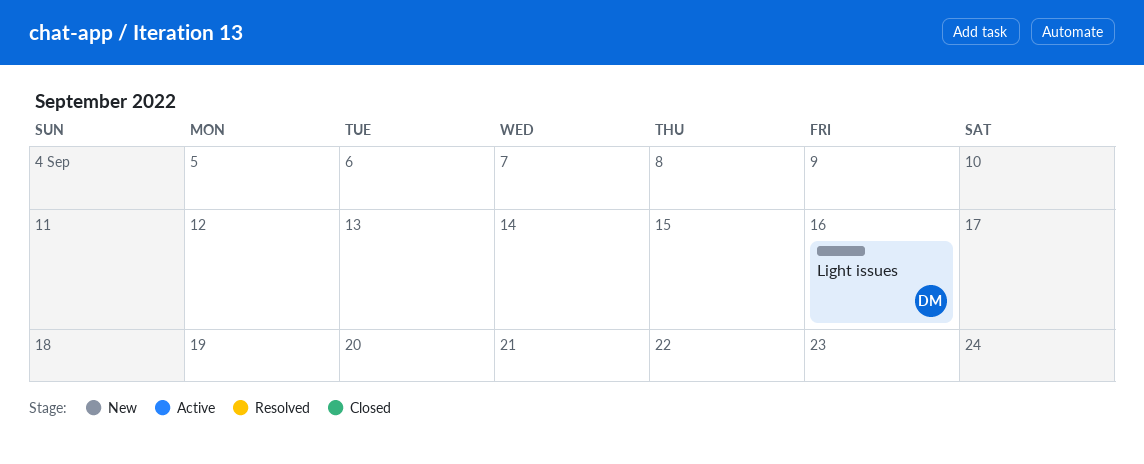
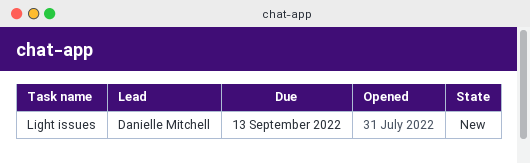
Light issues, due: Sep 16 -> Sep 13

